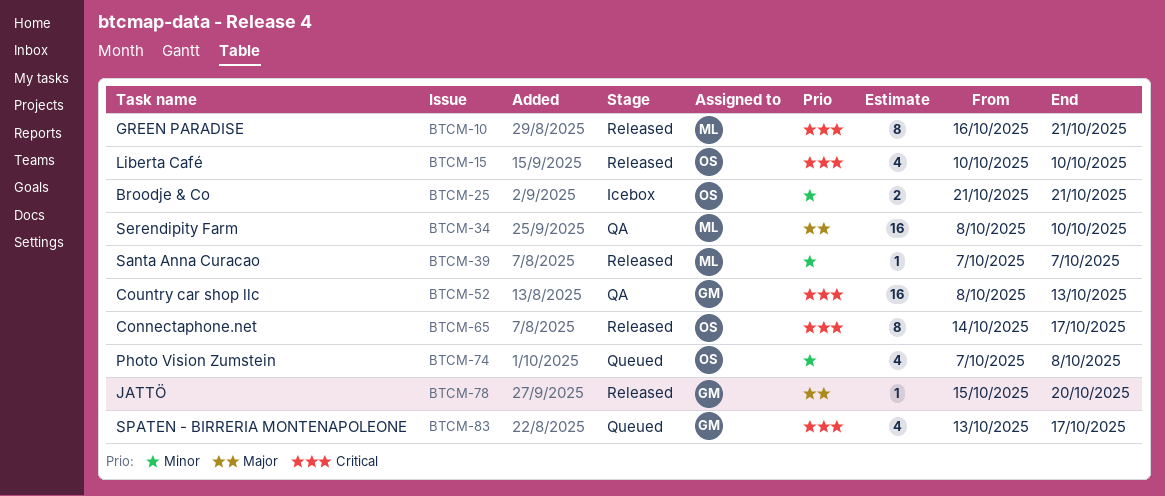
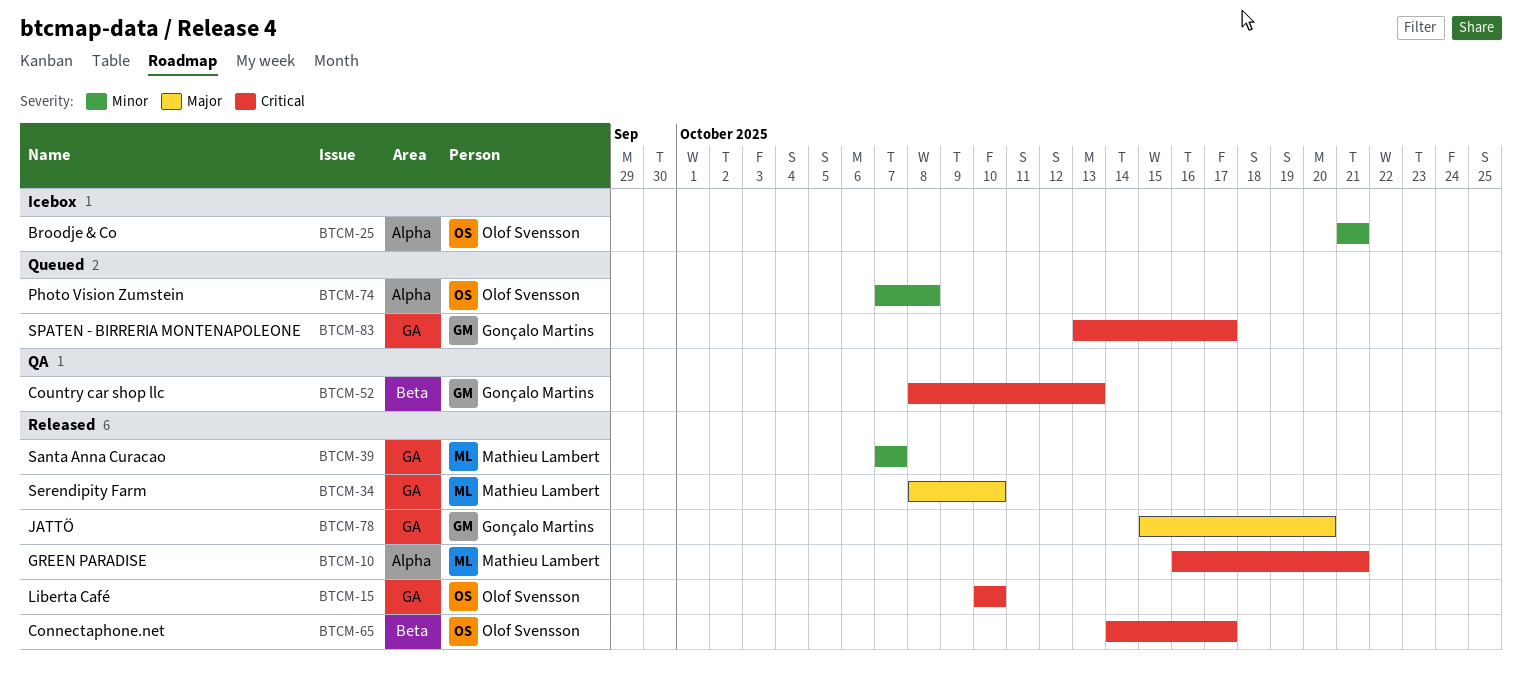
BTCM-34, status: QA -> Released

